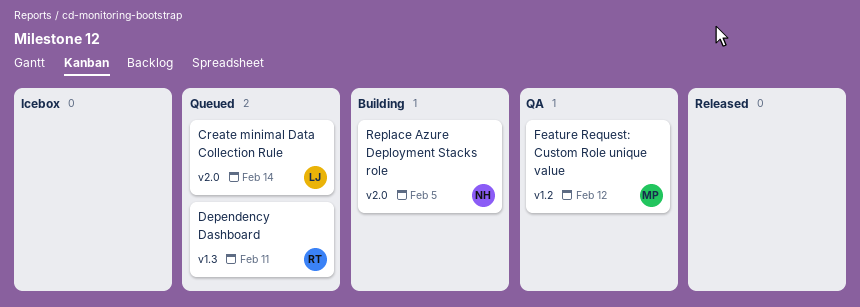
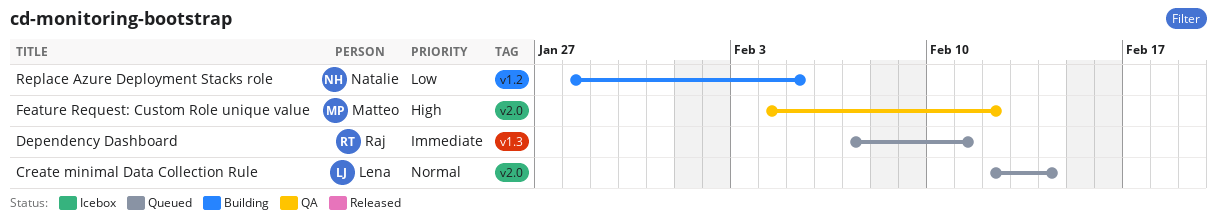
Feature Request: Custom Role unique value, label: v1.2 -> v2.0
Replace Azure Deployment Stacks role, label: v2.0 -> v1.2

